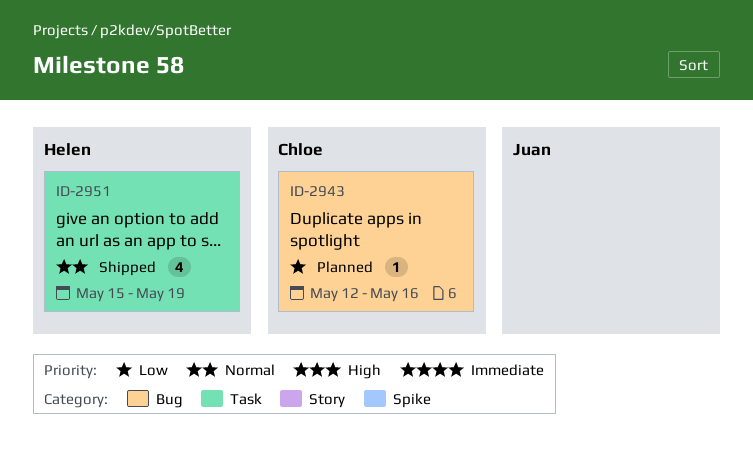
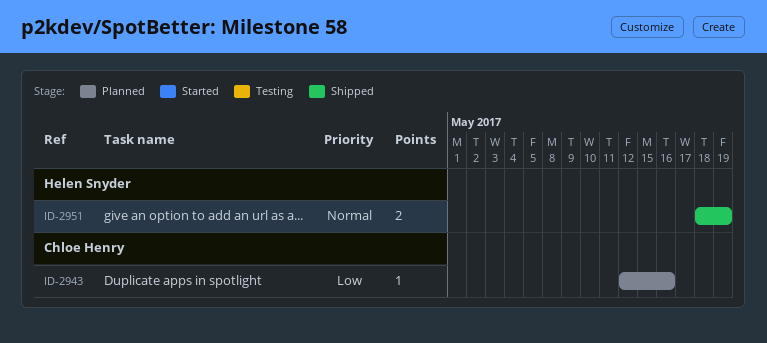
ID-2951, estimate: 4 -> 2
ID-2951, start: May 15 -> May 18

